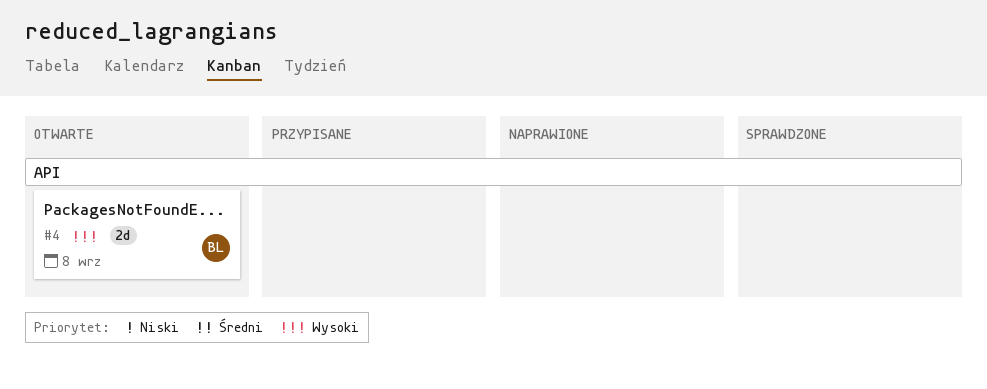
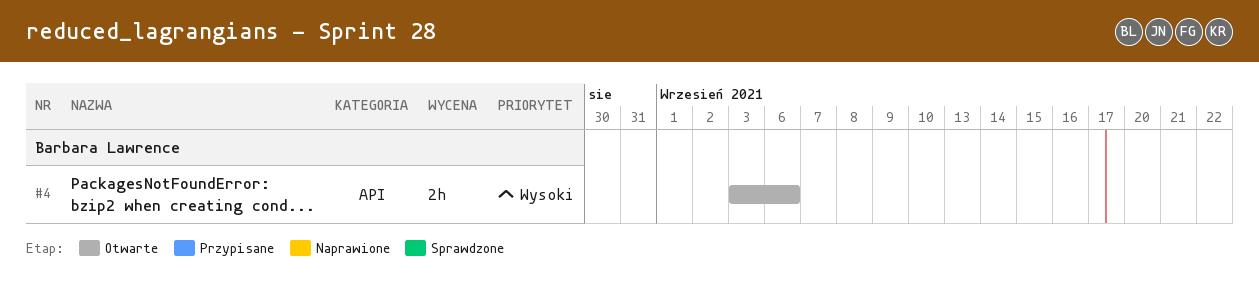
#4, estimate: 2d -> 2h
#4, due: Sep 8 -> Sep 6

